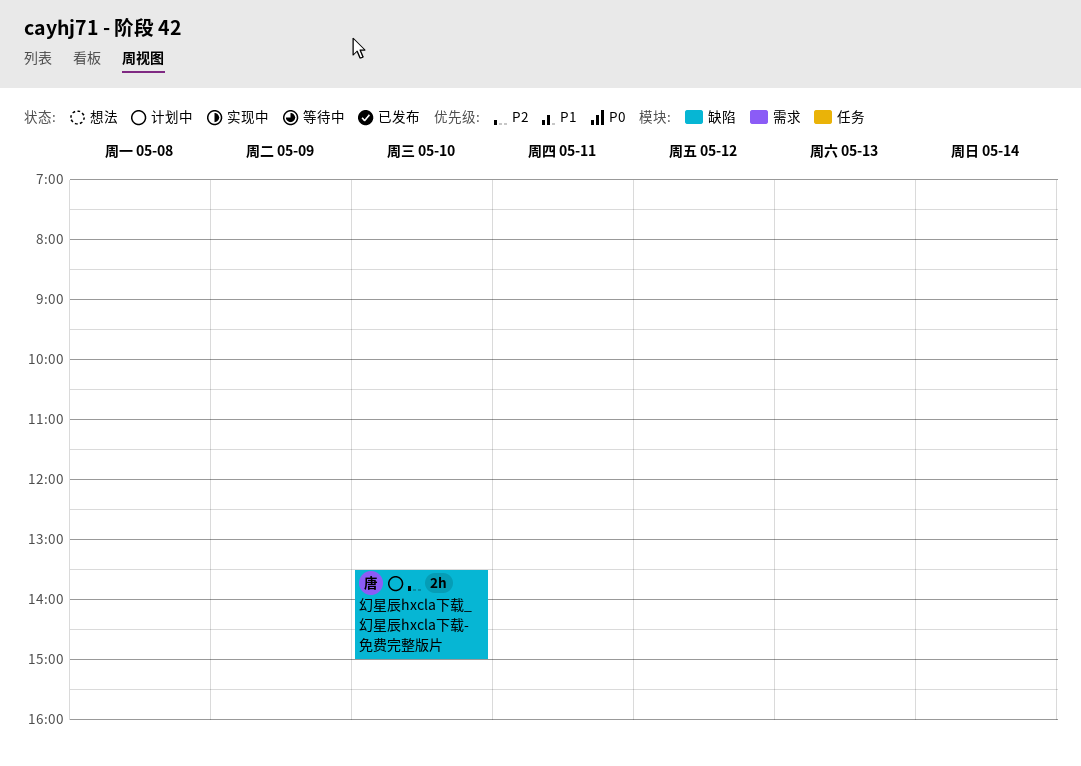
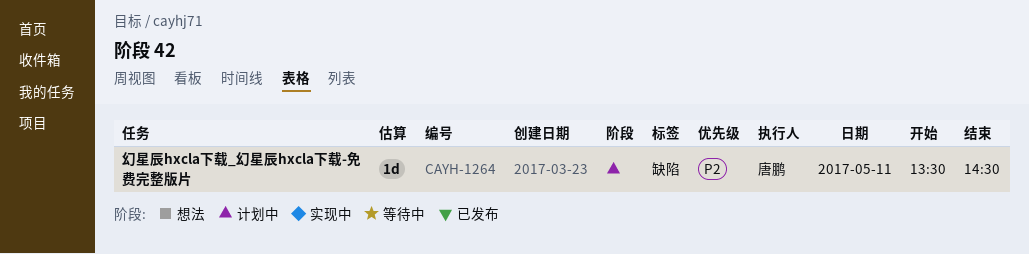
幻星辰hxcla下载_幻星辰hxcla下载-免费完整版片, estimate: 2h -> 1d
幻星辰hxcla下载_幻星辰hxcla下载-免费完整版片, day: May 10 -> May 11
幻星辰hxcla下载_幻星辰hxcla下载-免费完整版片, ends: 15:00 -> 14:30

